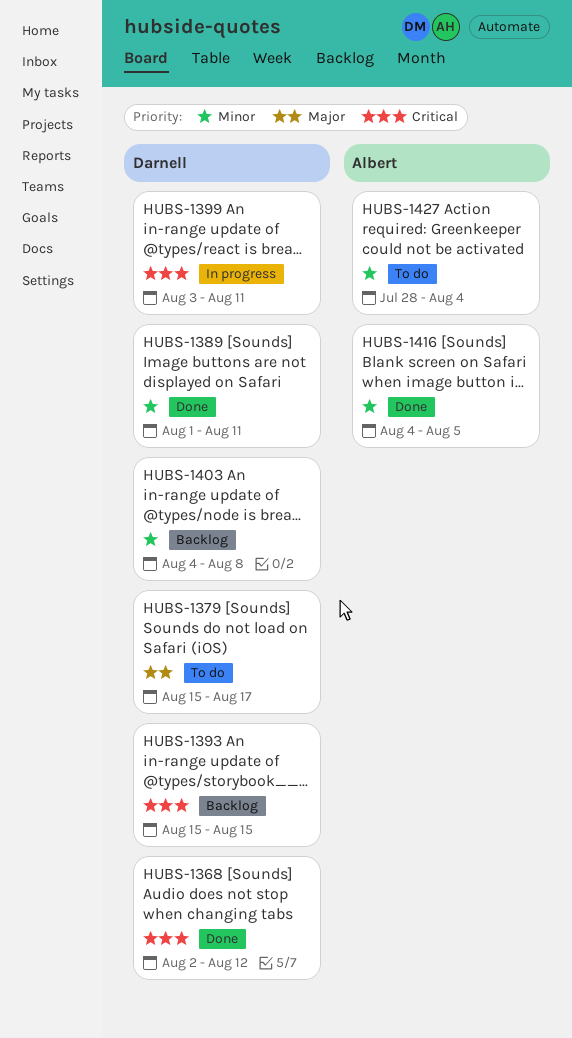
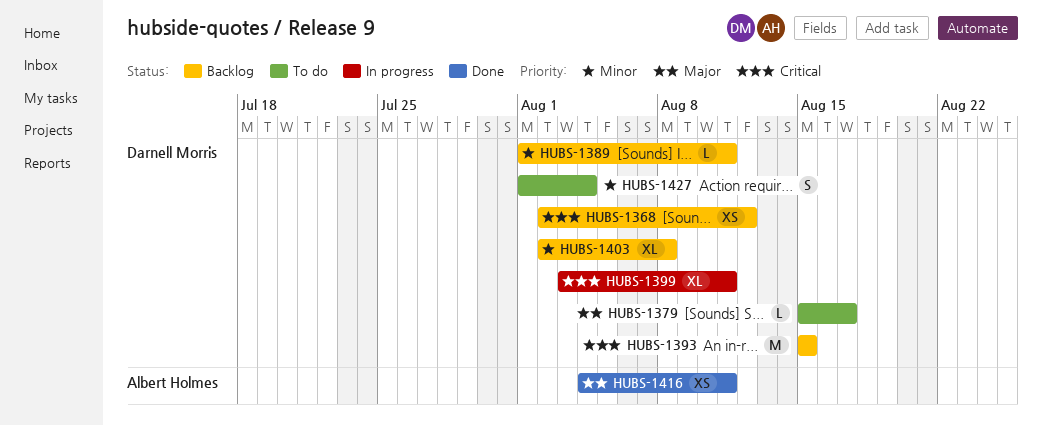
HUBS-1368, status: Done -> Backlog
HUBS-1389, status: Done -> Backlog
HUBS-1403, start: Aug 4 -> Aug 2
HUBS-1416, priority: Minor -> Major
HUBS-1416, due: Aug 5 -> Aug 11
HUBS-1427, owner: Albert Holmes -> Darnell Morris
HUBS-1427, start: Jul 28 -> Aug 1

